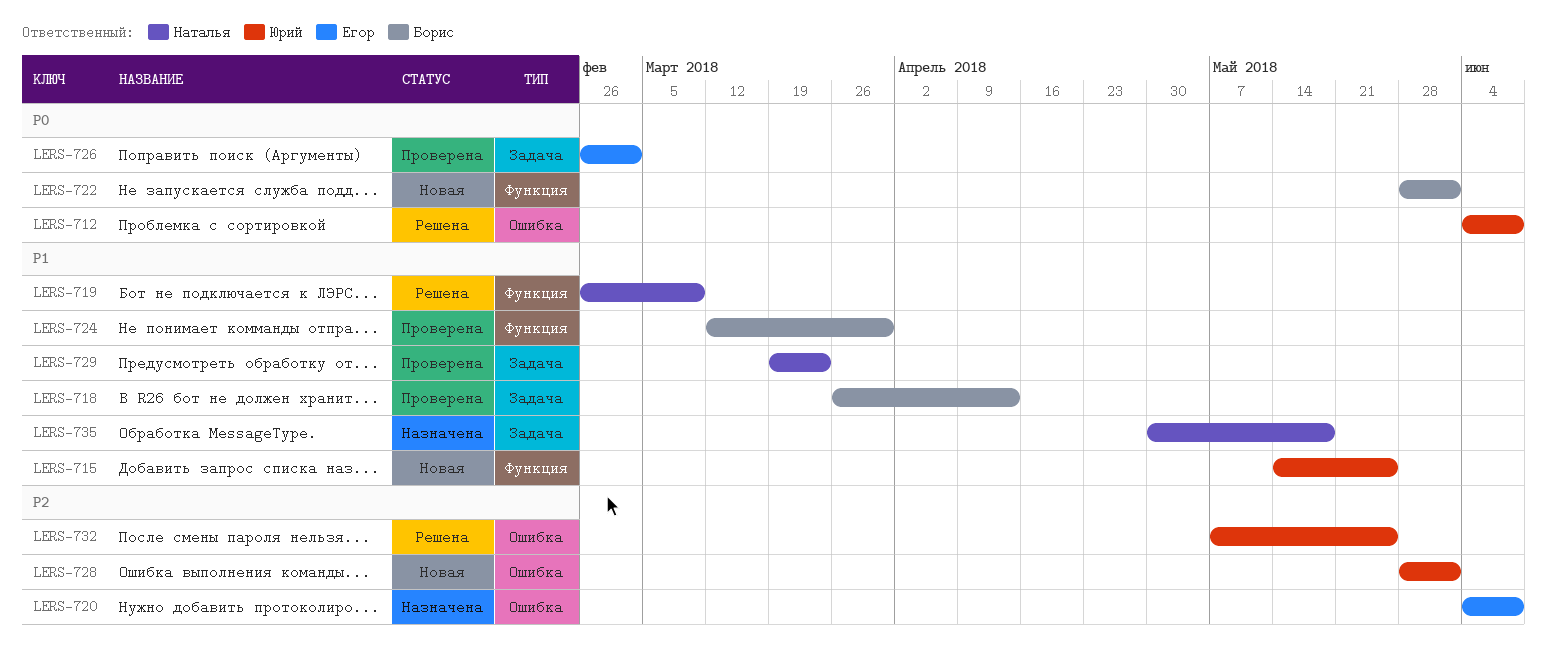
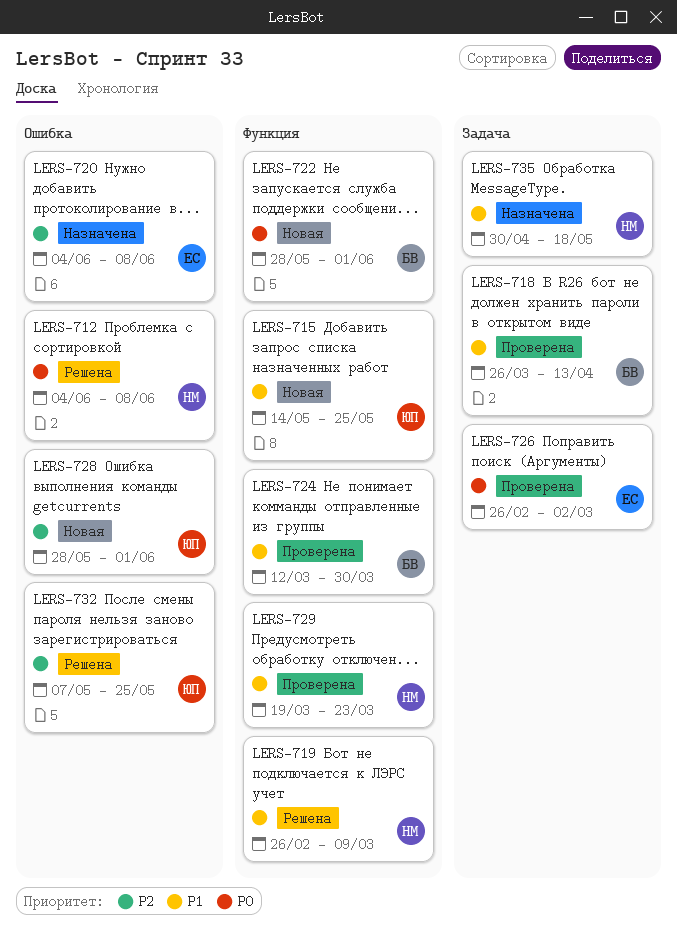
LERS-712, owner: Юрий -> Наталья
LERS-729, label: Задача -> Функция

